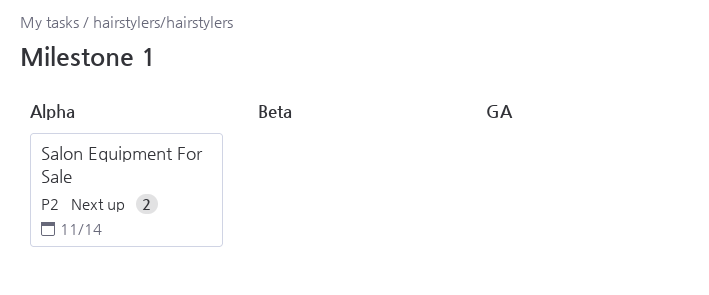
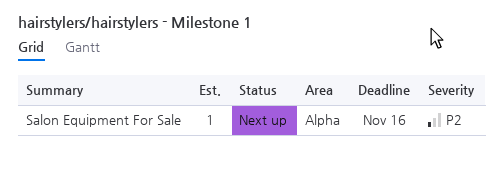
Salon Equipment For Sale, estimate: 2 -> 1
Salon Equipment For Sale, due: Nov 14 -> Nov 16

